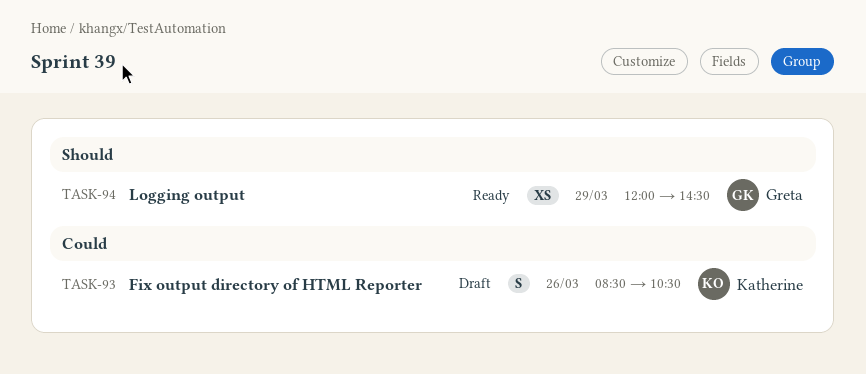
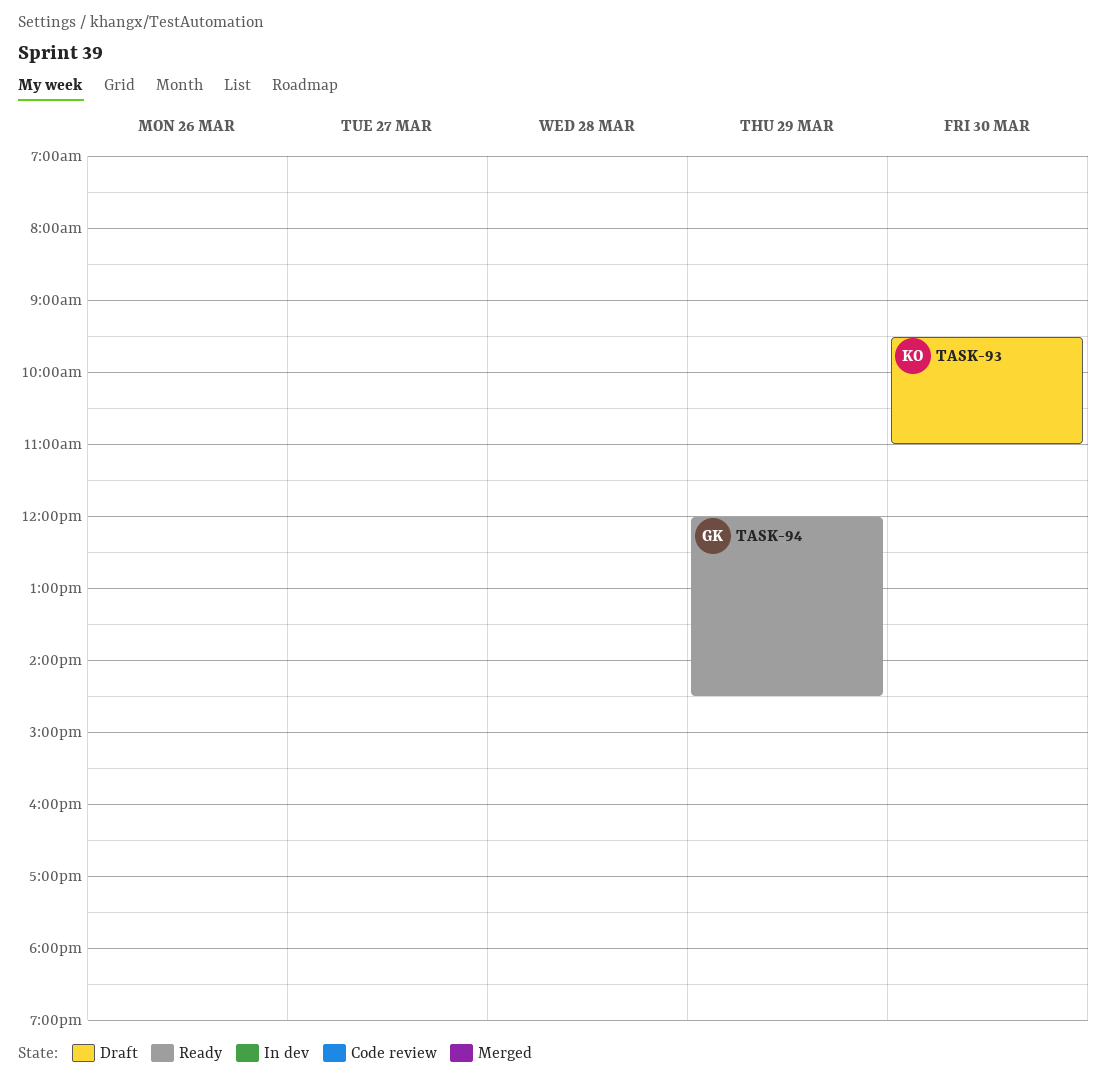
TASK-93, day: Mar 26 -> Mar 30
TASK-93, begins: 08:30 -> 09:30
TASK-93, ends: 10:30 -> 11:00

